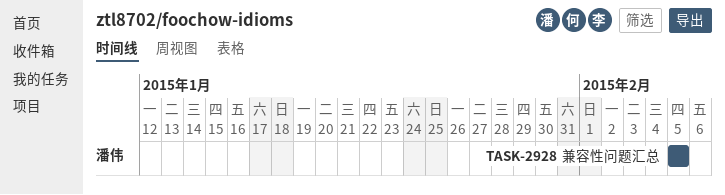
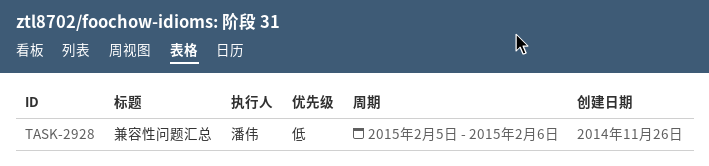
TASK-2928, due: Feb 5 -> Feb 6

